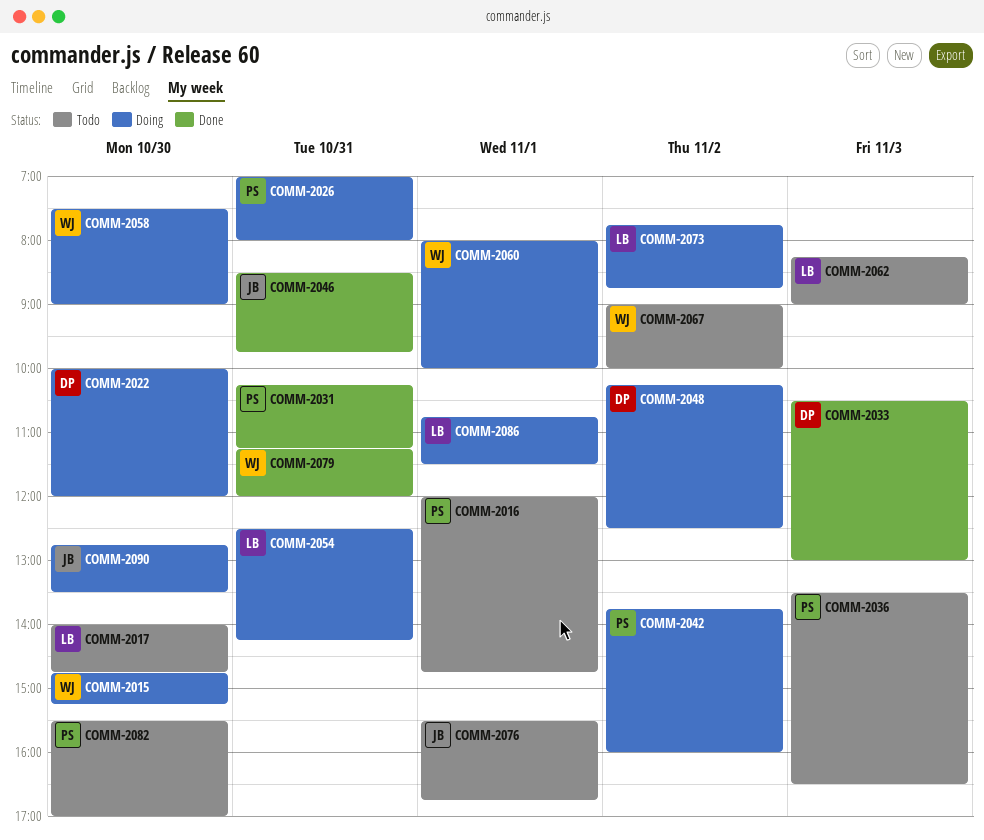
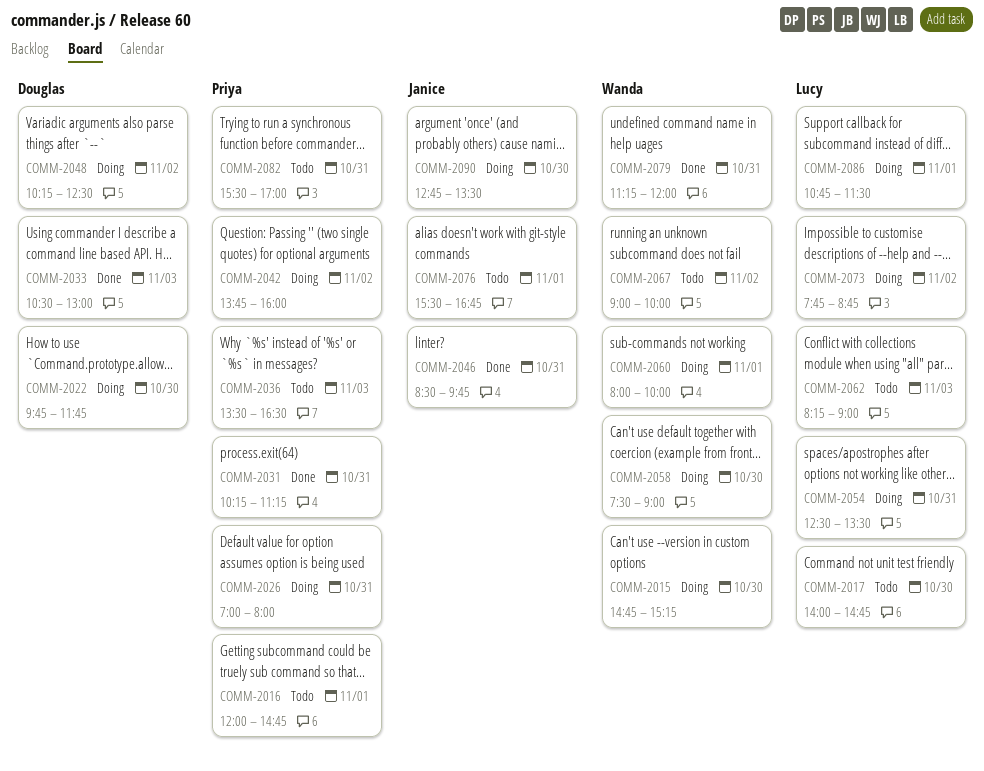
COMM-2022, begins: 10:00 -> 09:45
COMM-2022, ends: 12:00 -> 11:45
COMM-2054, ends: 14:15 -> 13:30
COMM-2082, day: Oct 30 -> Oct 31

